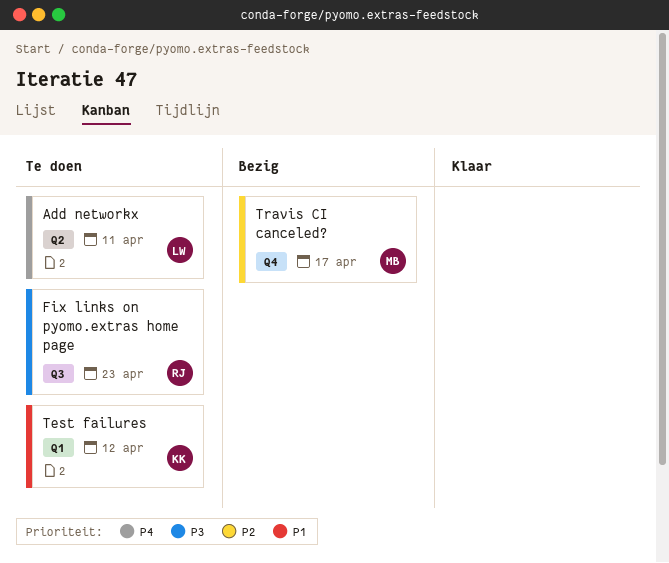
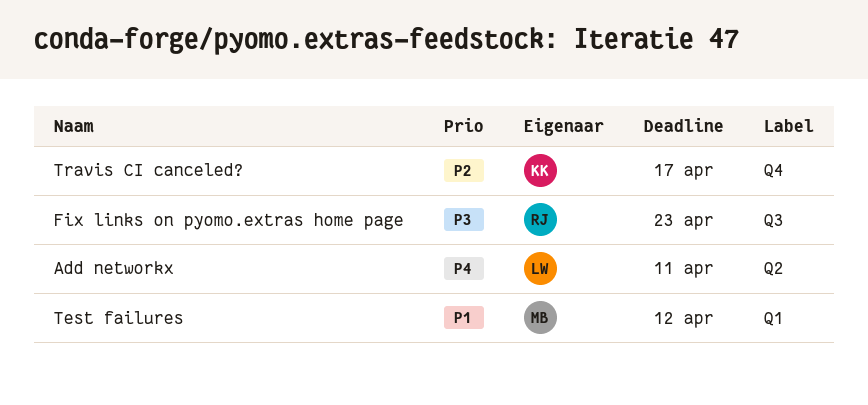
Test failures, owner: KK -> MB
Travis CI canceled?, owner: MB -> KK

